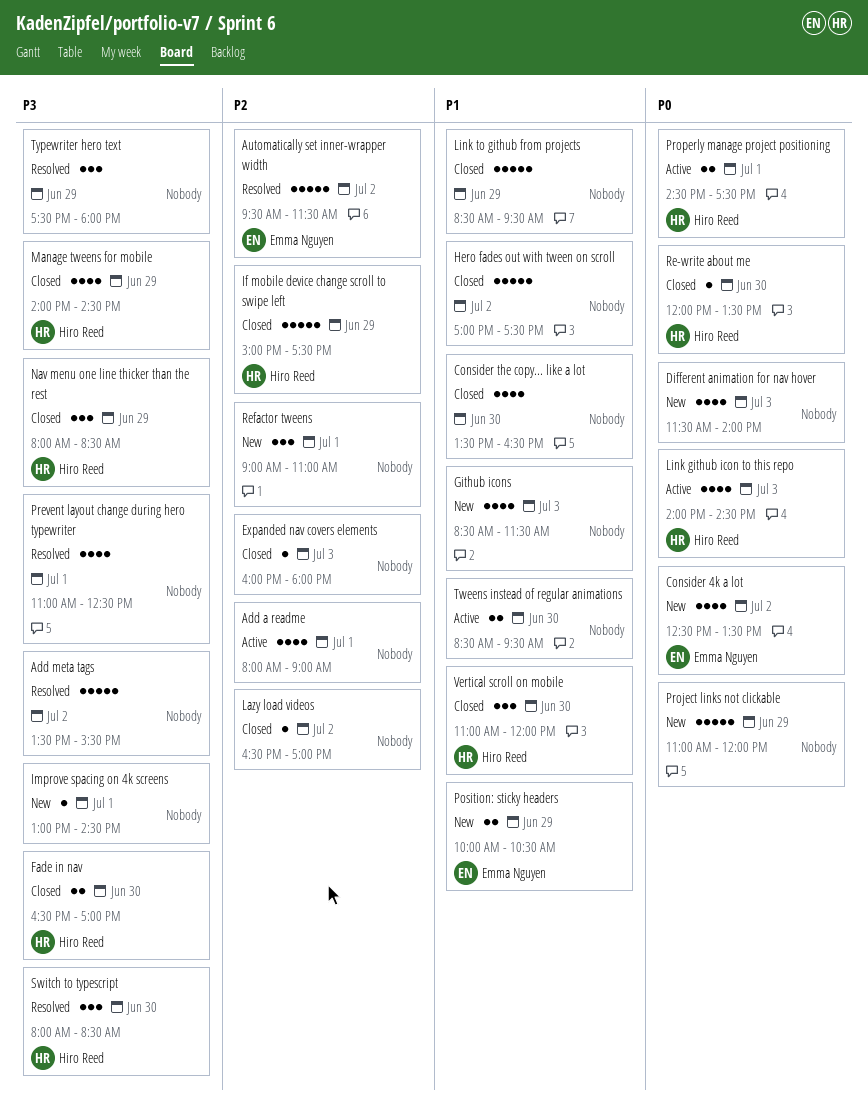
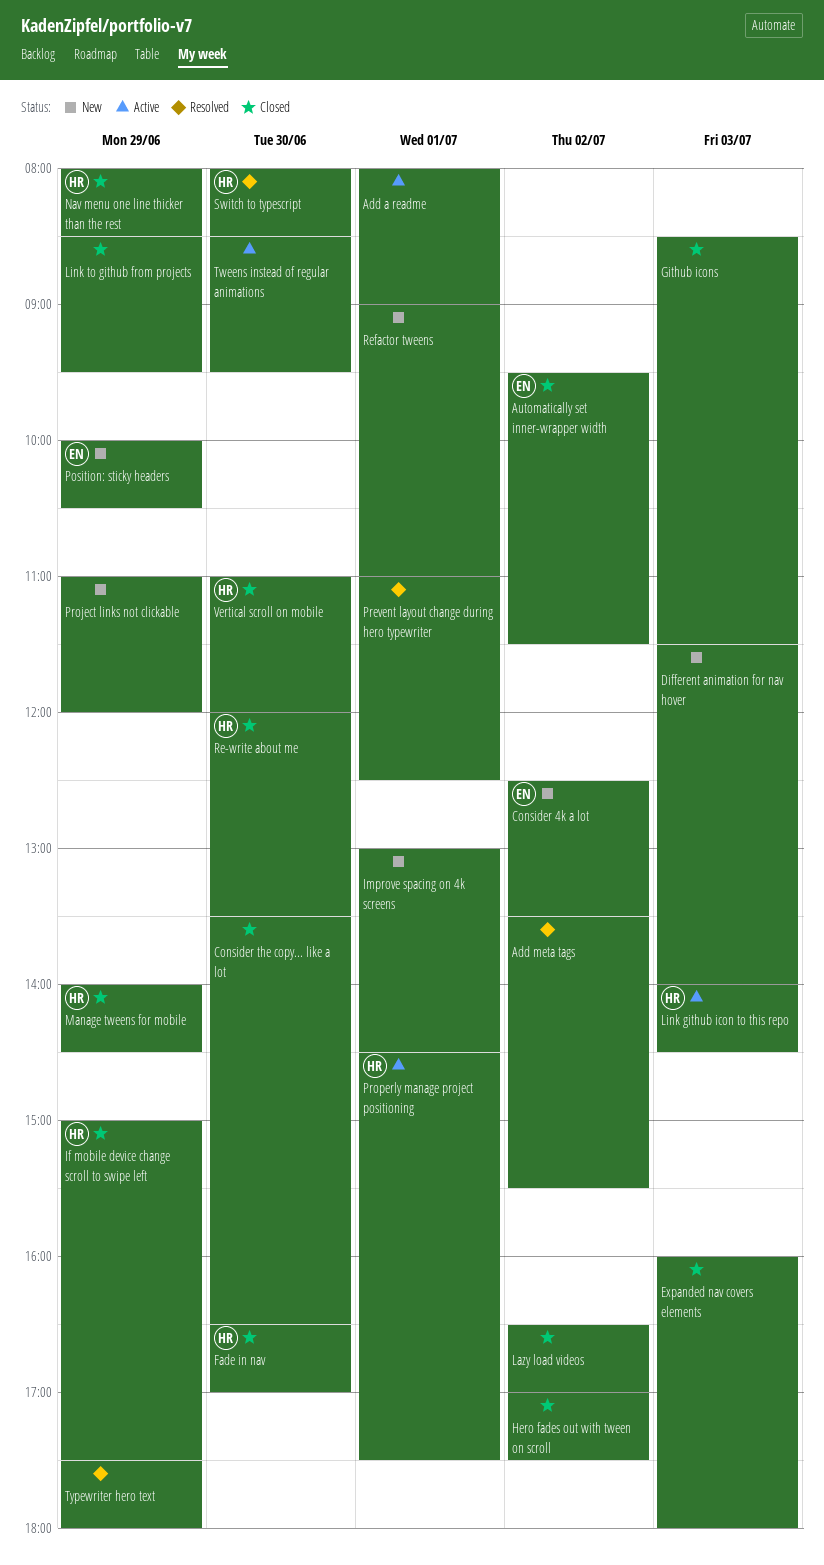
Automatically set inner-wrapper width, status: Resolved -> Closed
Github icons, status: New -> Closed

